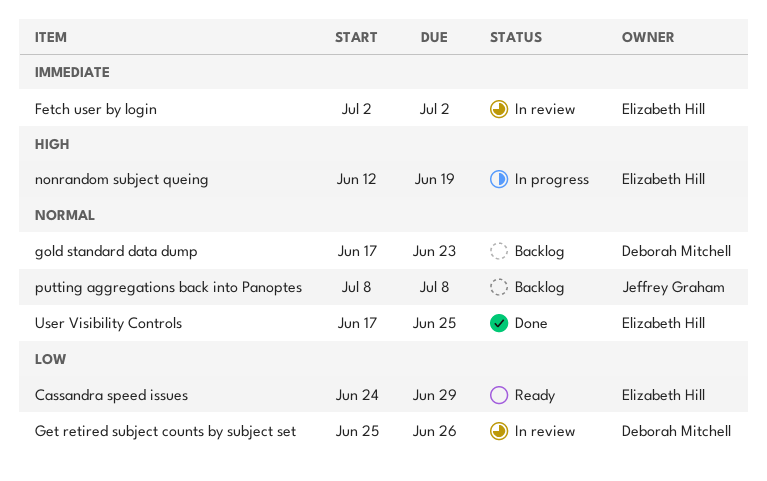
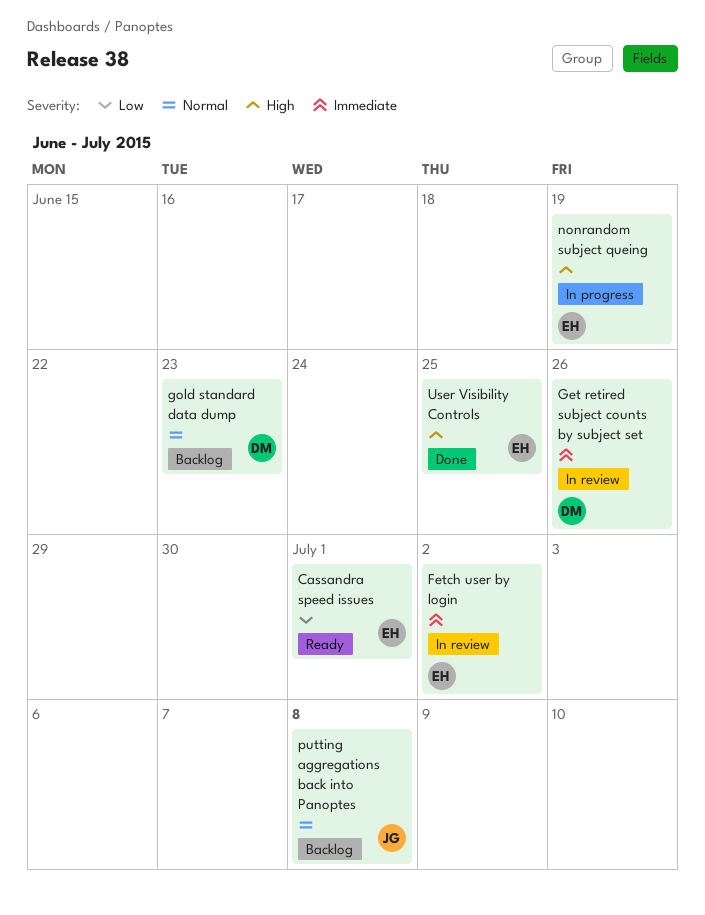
Cassandra speed issues, due: Jun 29 -> Jul 1
Get retired subject counts by subject set, priority: Low -> Immediate
User Visibility Controls, priority: Normal -> High

